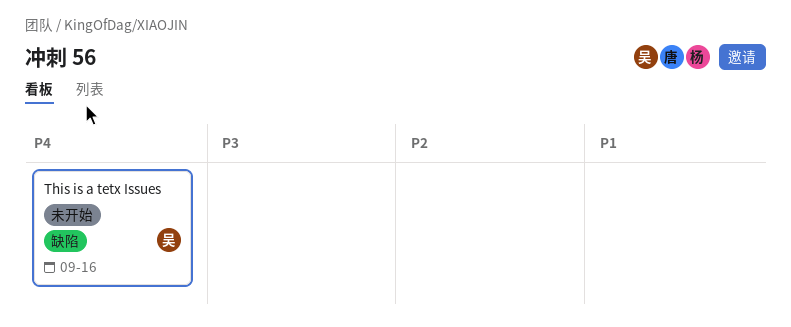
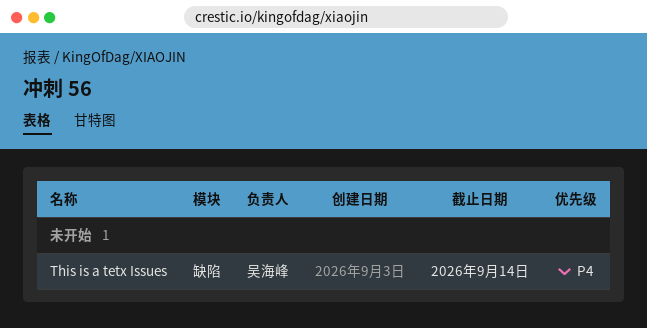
This is a tetx Issues, due: Sep 16 -> Sep 14

